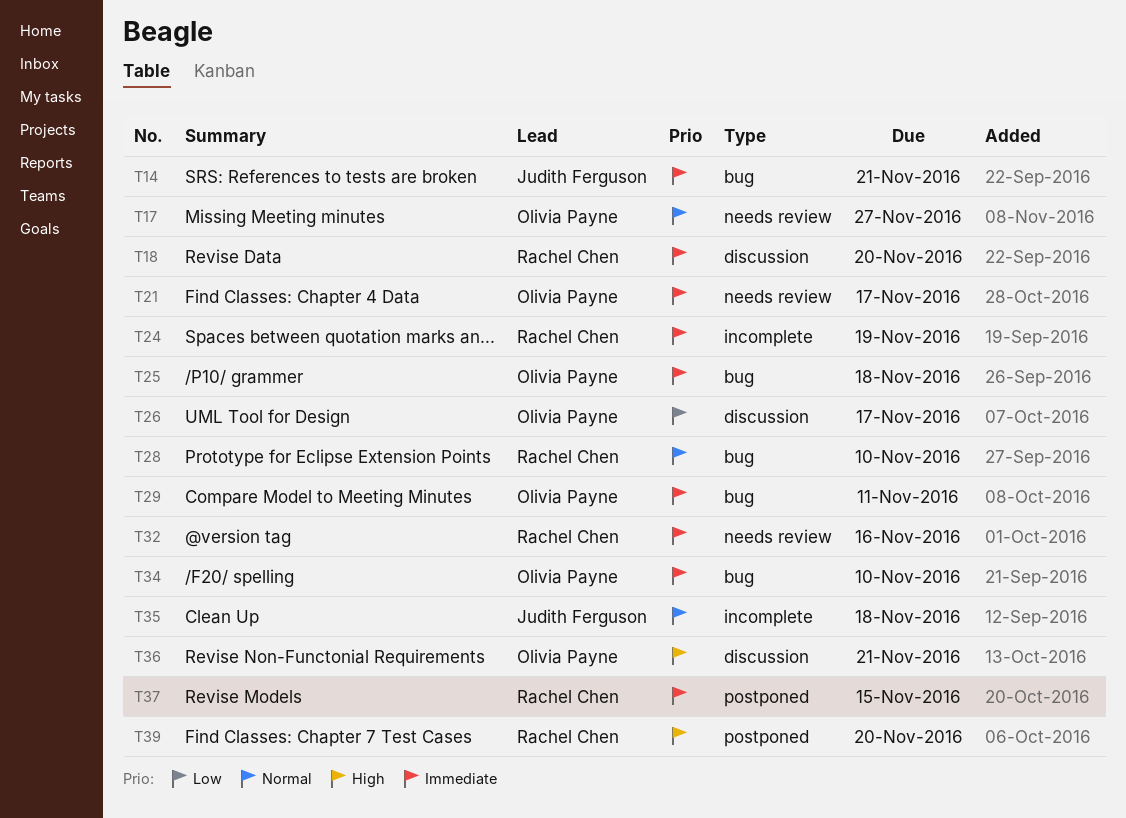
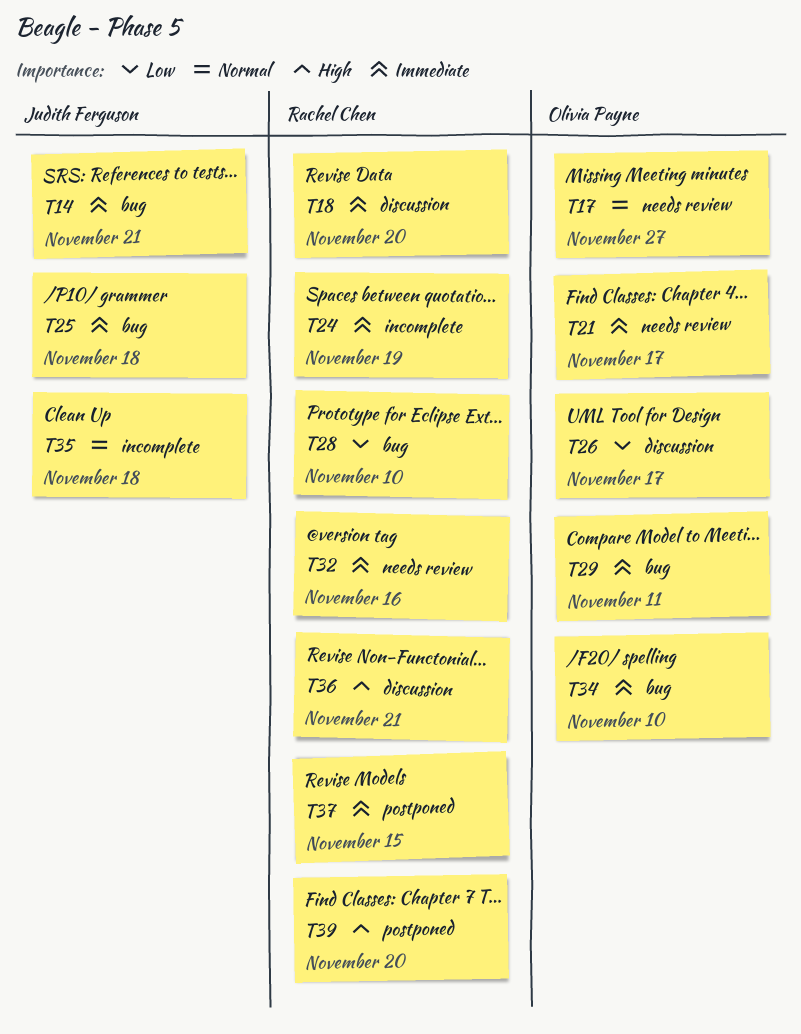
T25, owner: Olivia Payne -> Judith Ferguson
T28, priority: Normal -> Low
T36, owner: Olivia Payne -> Rachel Chen

